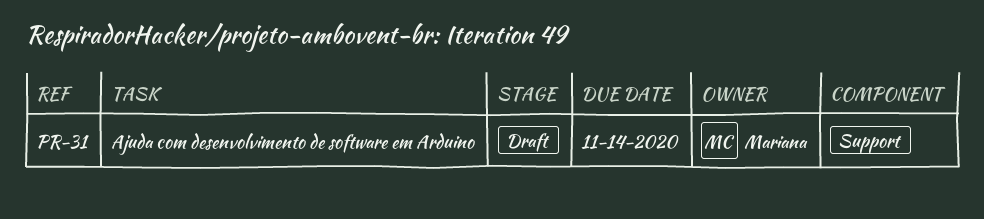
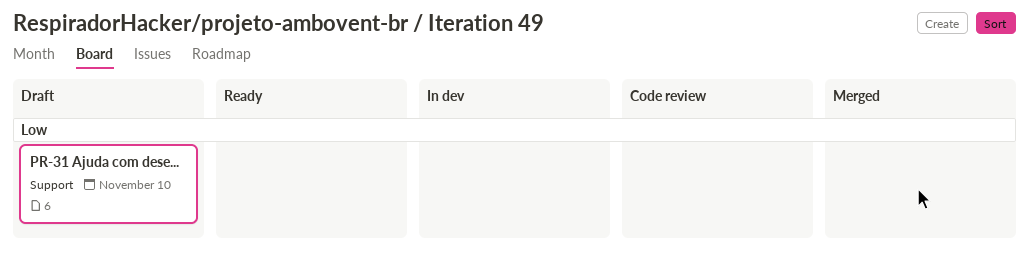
PR-31, due: Nov 14 -> Nov 10

